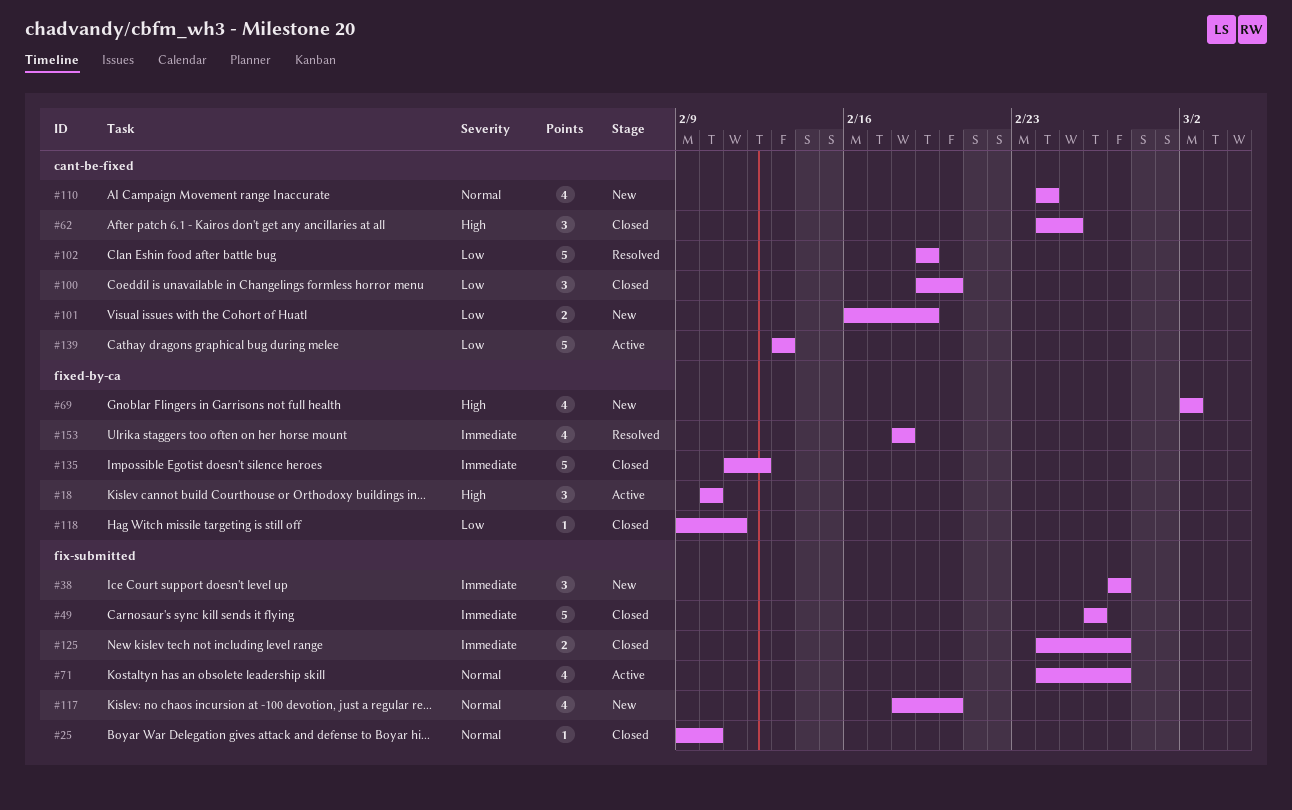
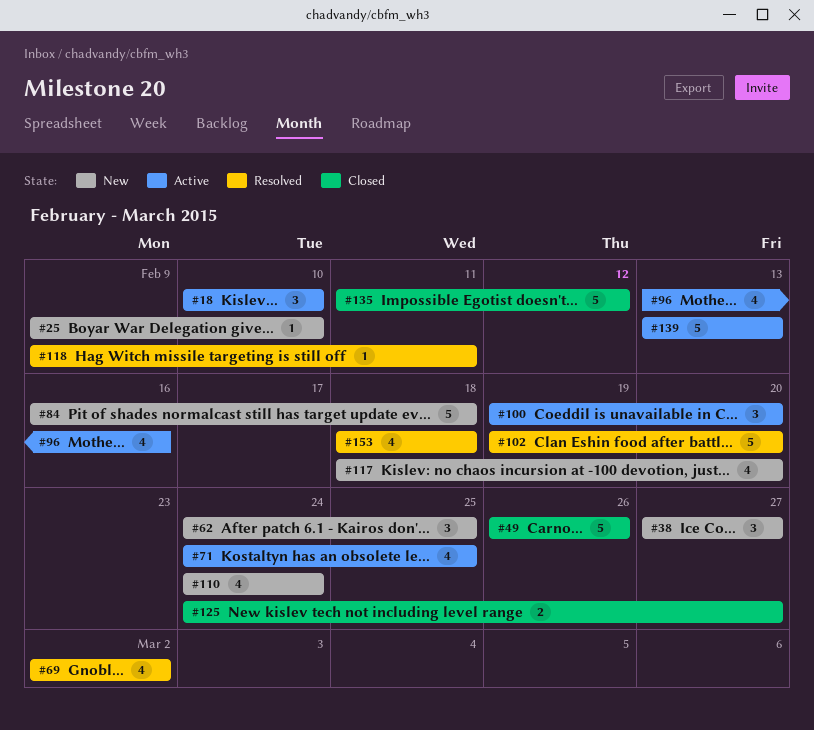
#25, status: Closed -> New
#62, status: Closed -> New
#69, status: New -> Resolved
#71, due: Feb 27 -> Feb 25
#84: none -> present
#96: none -> present
#100, status: Closed -> Active
#101: present -> none
#102, due: Feb 19 -> Feb 20
#118, status: Closed -> Resolved

